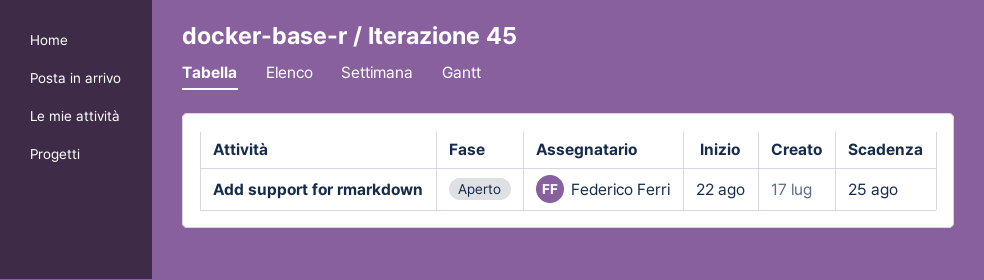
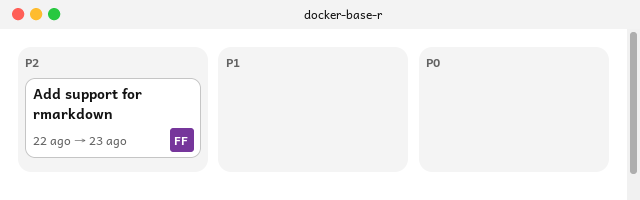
Add support for rmarkdown, due: Aug 25 -> Aug 23

